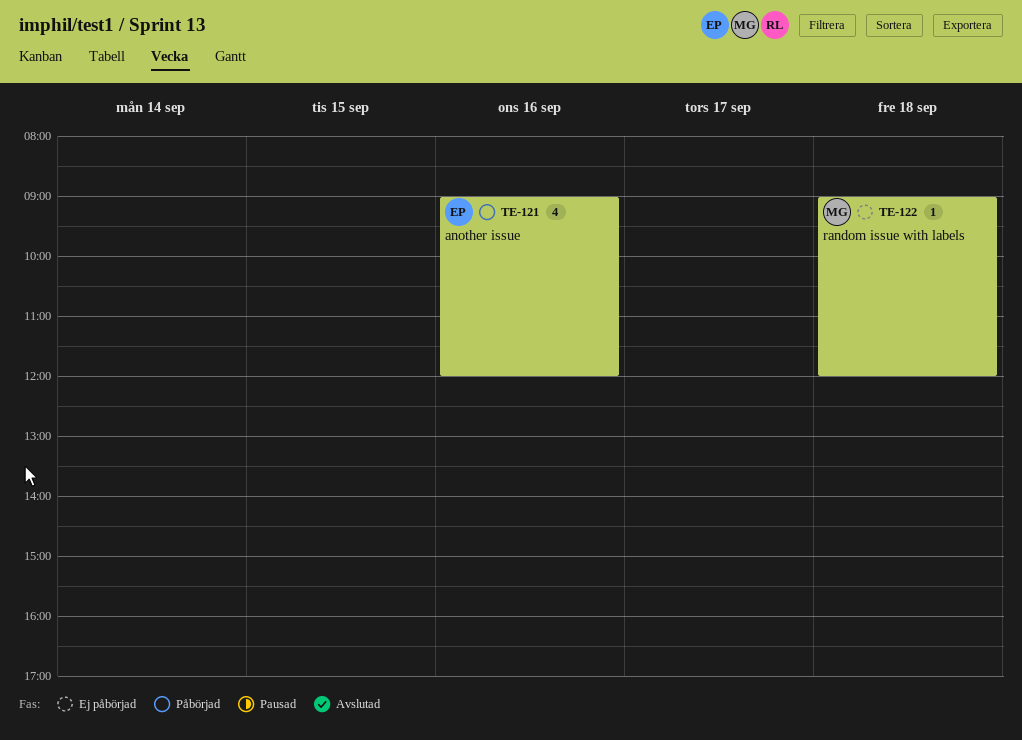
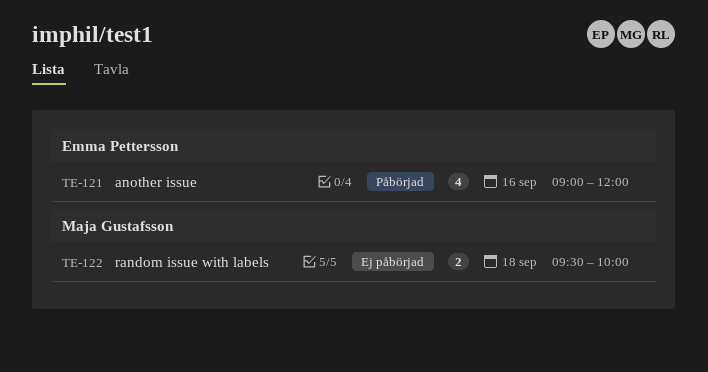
TE-122, estimate: 1 -> 2
TE-122, begins: 09:00 -> 09:30
TE-122, ends: 12:00 -> 10:00

